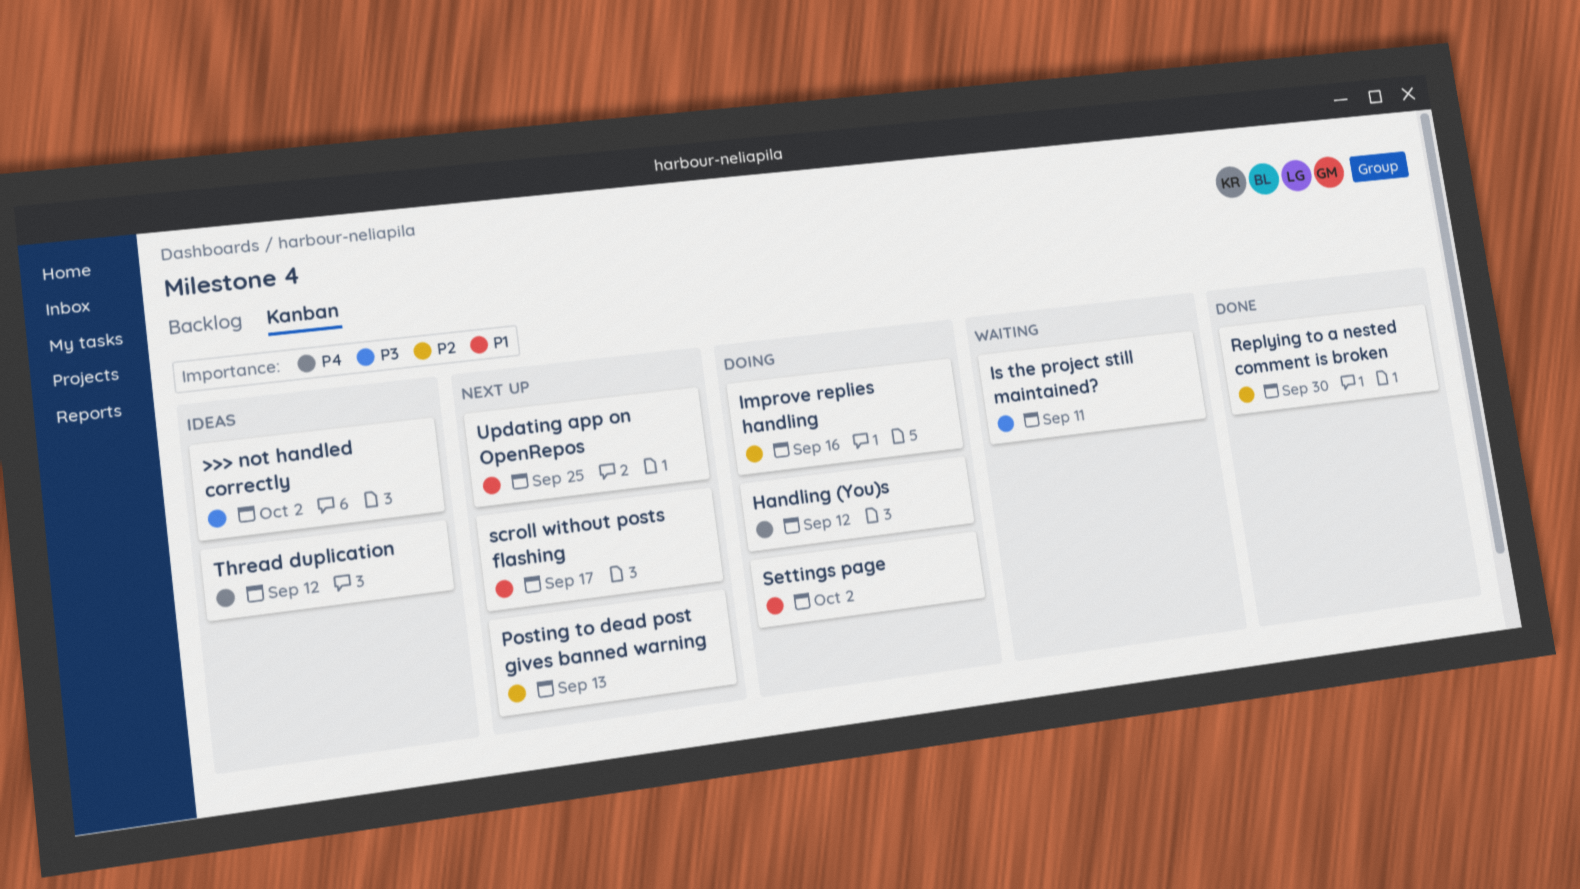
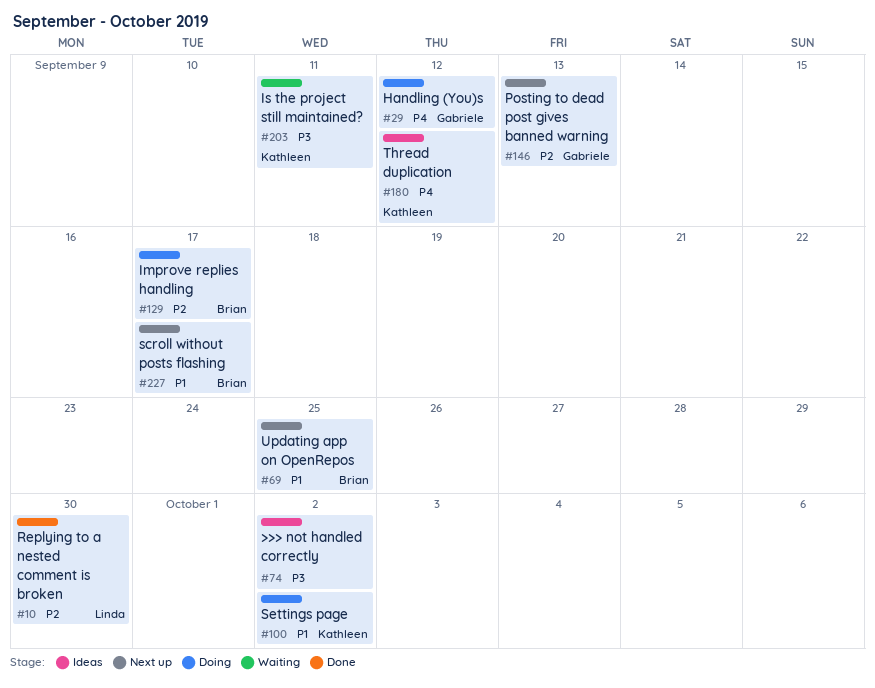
Improve replies handling, due: Sep 16 -> Sep 17

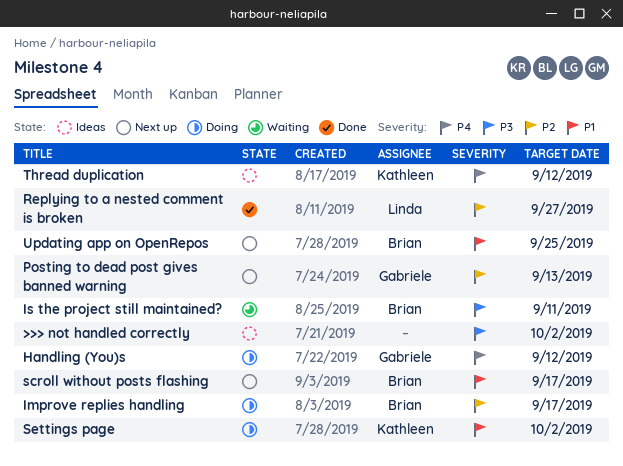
Is the project still maintained?, owner: Kathleen -> Brian
Replying to a nested comment is broken, due: Sep 30 -> Sep 27

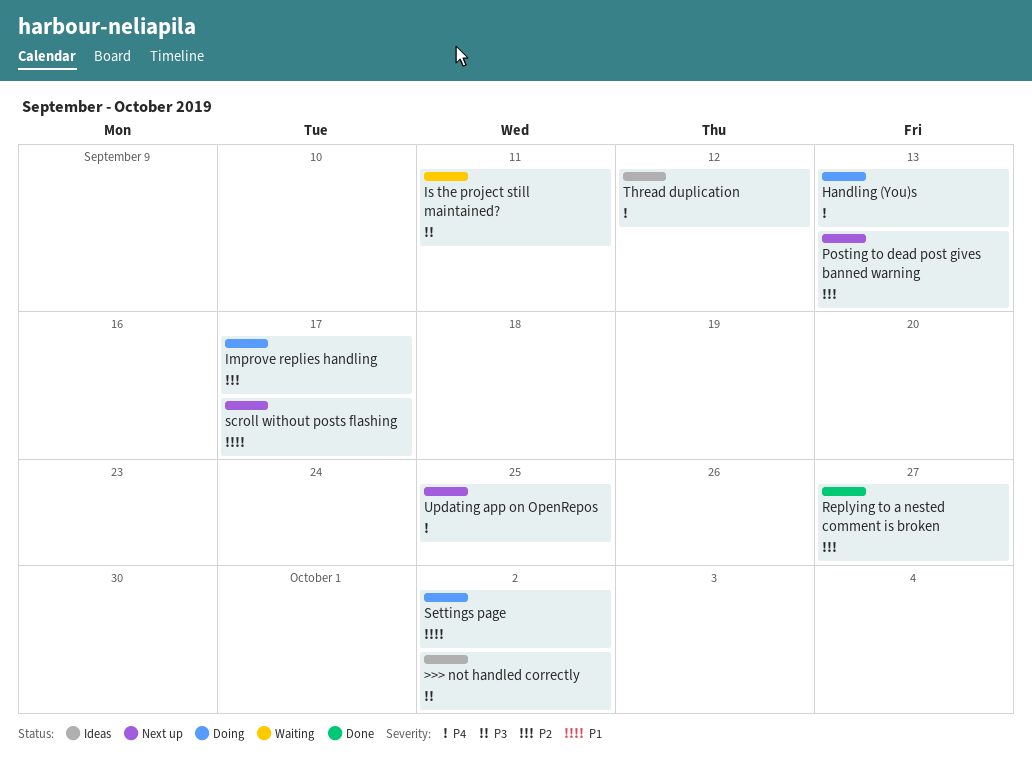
Handling (You)s, due: Sep 12 -> Sep 13
Updating app on OpenRepos, priority: P1 -> P4

